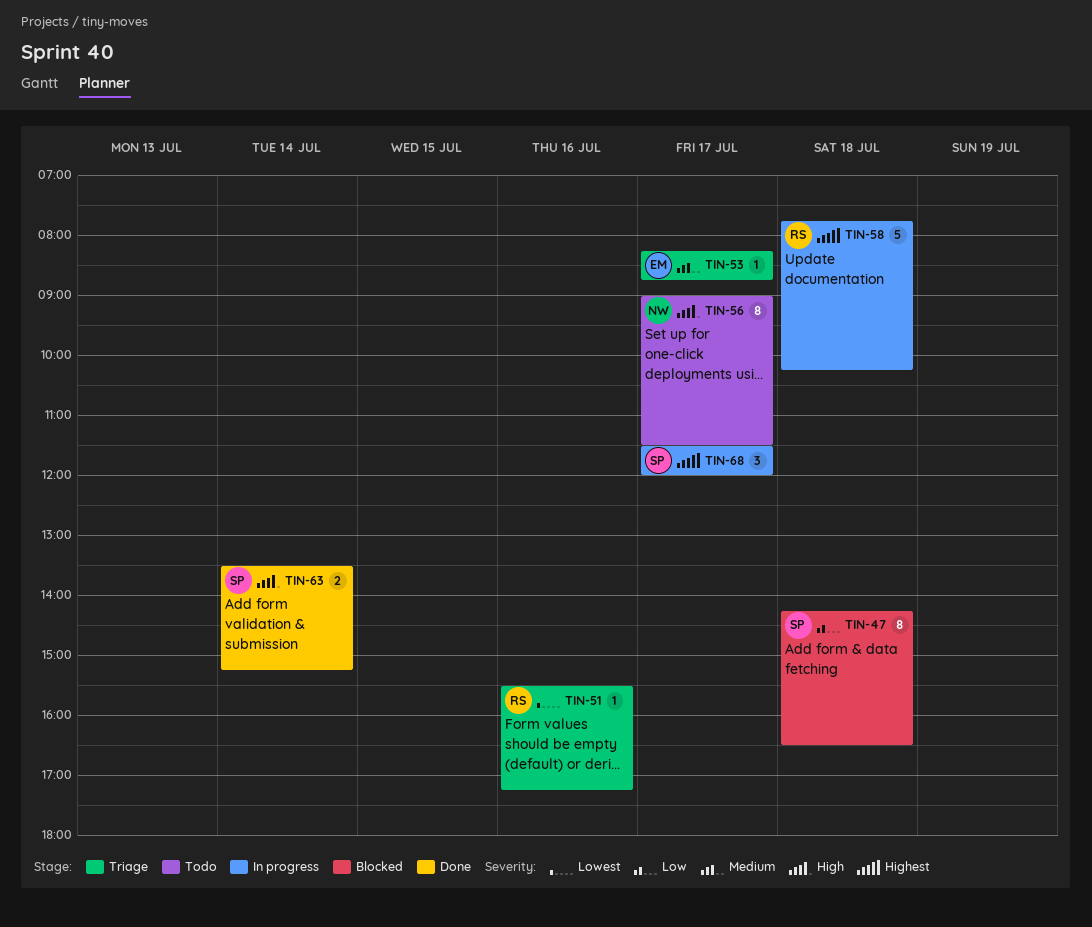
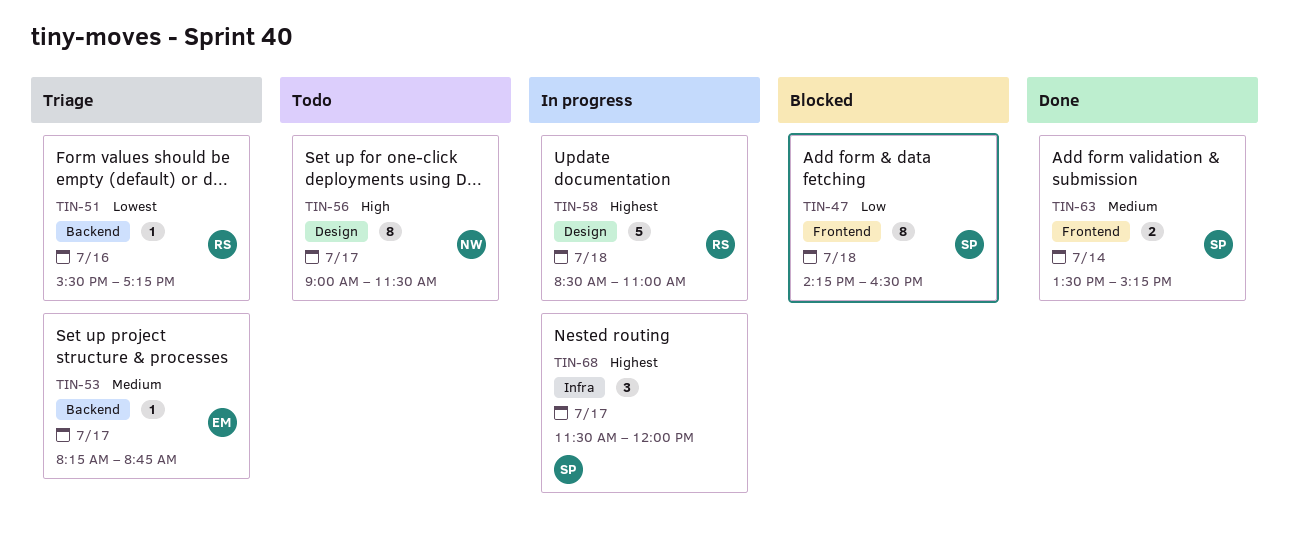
TIN-58, begins: 07:45 -> 08:30
TIN-58, ends: 10:15 -> 11:00
TIN-63, priority: High -> Medium

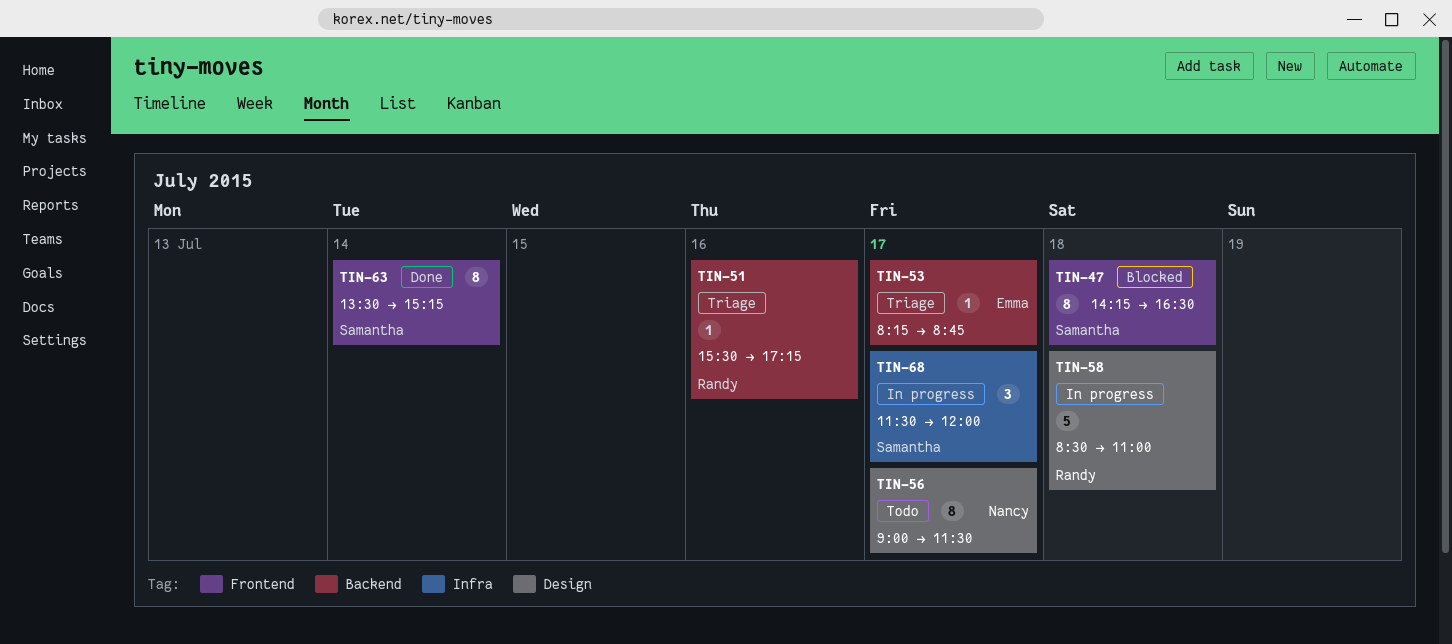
TIN-63, estimate: 2 -> 8

